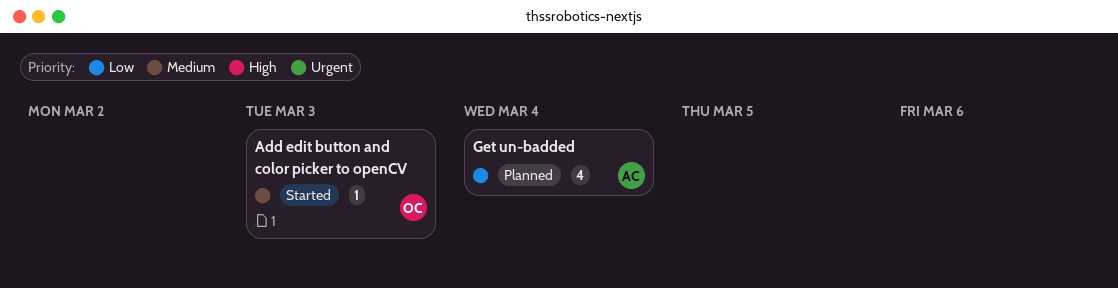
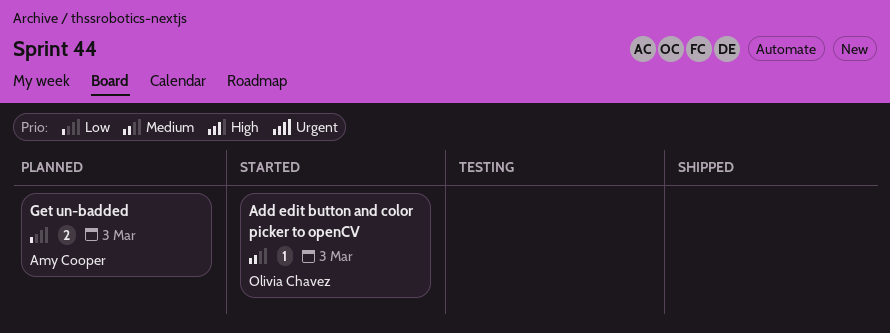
Get un-badded, estimate: 4 -> 2
Get un-badded, due: Mar 4 -> Mar 3

